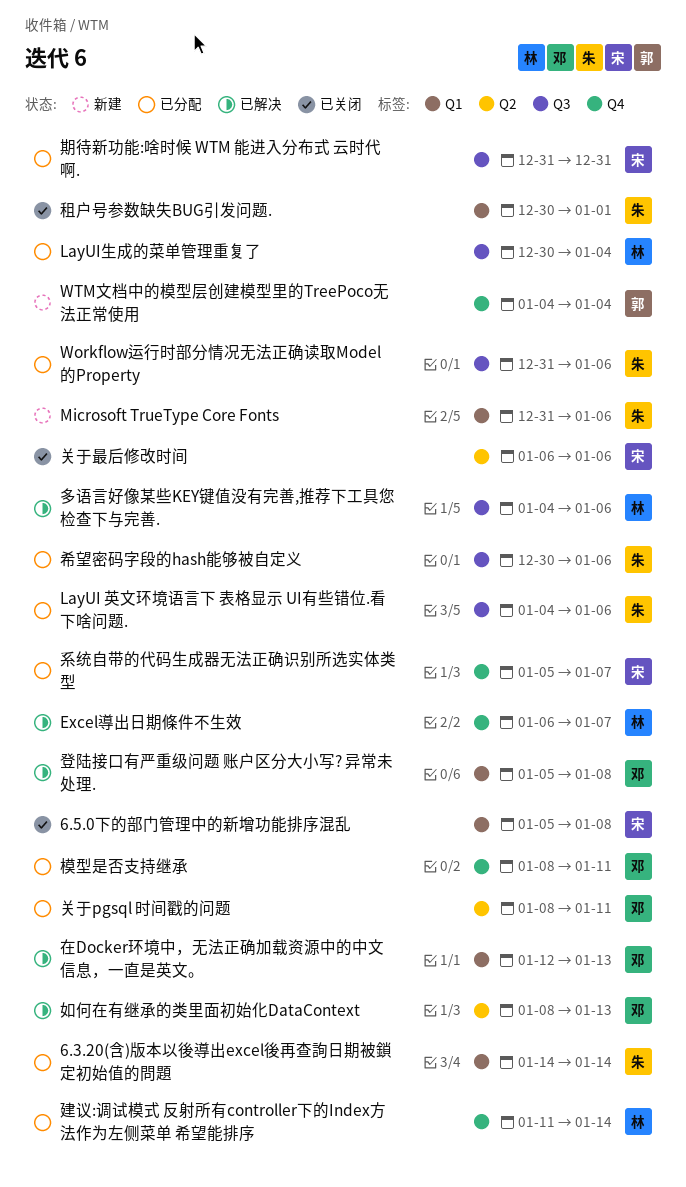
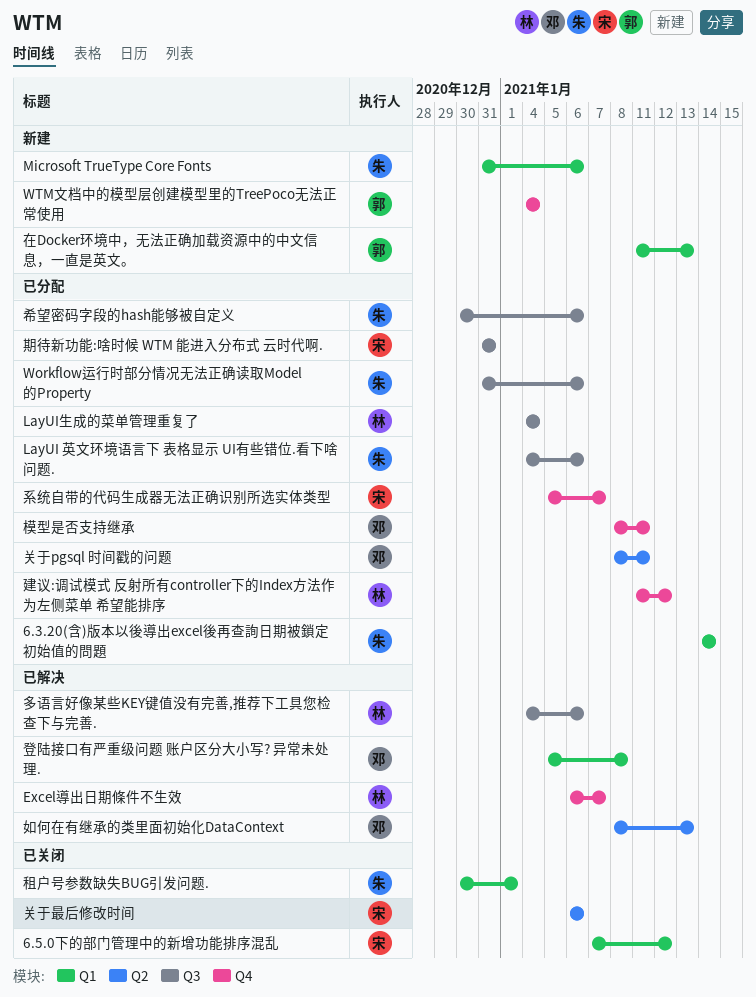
6.5.0下的部门管理中的新增功能排序混乱, start: Jan 5 -> Jan 7
6.5.0下的部门管理中的新增功能排序混乱, due: Jan 8 -> Jan 12
LayUI生成的菜单管理重复了, start: Dec 30 -> Jan 4
在Docker环境中，无法正确加载资源中的中文信息，一直是英文。, status: 已解决 -> 新建
在Docker环境中，无法正确加载资源中的中文信息，一直是英文。, owner: 邓 -> 郭
在Docker环境中，无法正确加载资源中的中文信息，一直是英文。, start: Jan 12 -> Jan 11
建议:调试模式 反射所有controller下的Index方法作为左侧菜单 希望能排序, due: Jan 14 -> Jan 12

